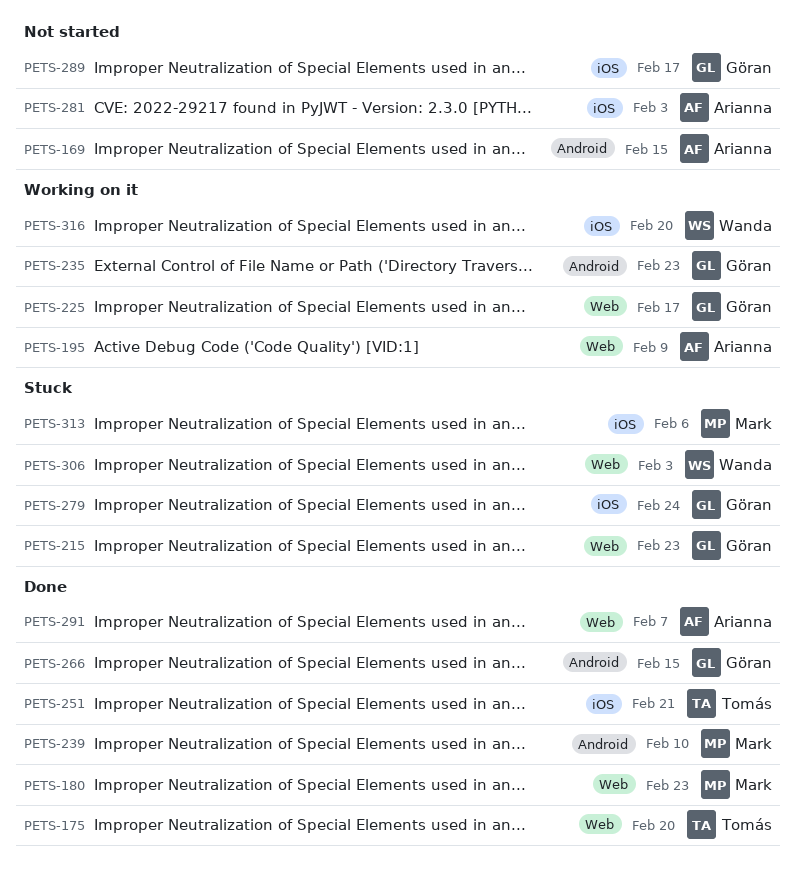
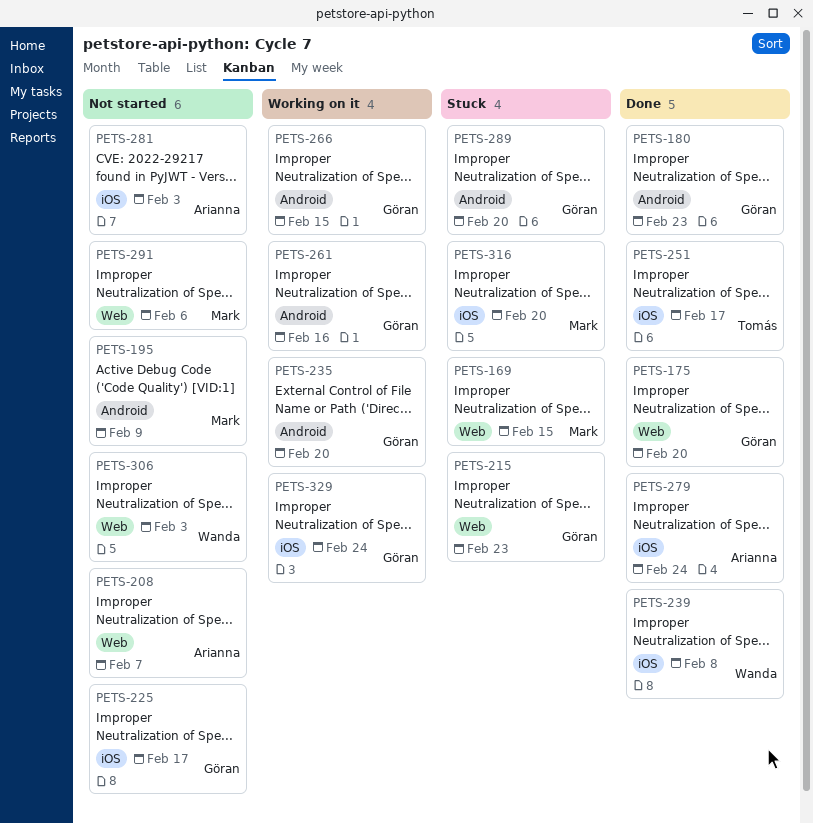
PETS-169, status: Not started -> Stuck
PETS-169, owner: Arianna -> Mark
PETS-169, label: Android -> Web
PETS-175, owner: Tomás -> Göran
PETS-180, owner: Mark -> Göran
PETS-180, label: Web -> Android
PETS-195, status: Working on it -> Not started
PETS-195, owner: Arianna -> Mark
PETS-195, label: Web -> Android
PETS-208: none -> present
PETS-225, status: Working on it -> Not started
PETS-225, label: Web -> iOS
PETS-235, due: Feb 23 -> Feb 20
PETS-239, owner: Mark -> Wanda
PETS-239, label: Android -> iOS
PETS-239, due: Feb 10 -> Feb 8
PETS-251, due: Feb 21 -> Feb 17
PETS-261: none -> present
PETS-266, status: Done -> Working on it
PETS-279, status: Stuck -> Done
PETS-279, owner: Göran -> Arianna
PETS-289, status: Not started -> Stuck
PETS-289, label: iOS -> Android
PETS-289, due: Feb 17 -> Feb 20
PETS-291, status: Done -> Not started
PETS-291, owner: Arianna -> Mark
PETS-291, due: Feb 7 -> Feb 6
PETS-306, status: Stuck -> Not started
PETS-313: present -> none
PETS-316, status: Working on it -> Stuck
PETS-316, owner: Wanda -> Mark
PETS-329: none -> present

